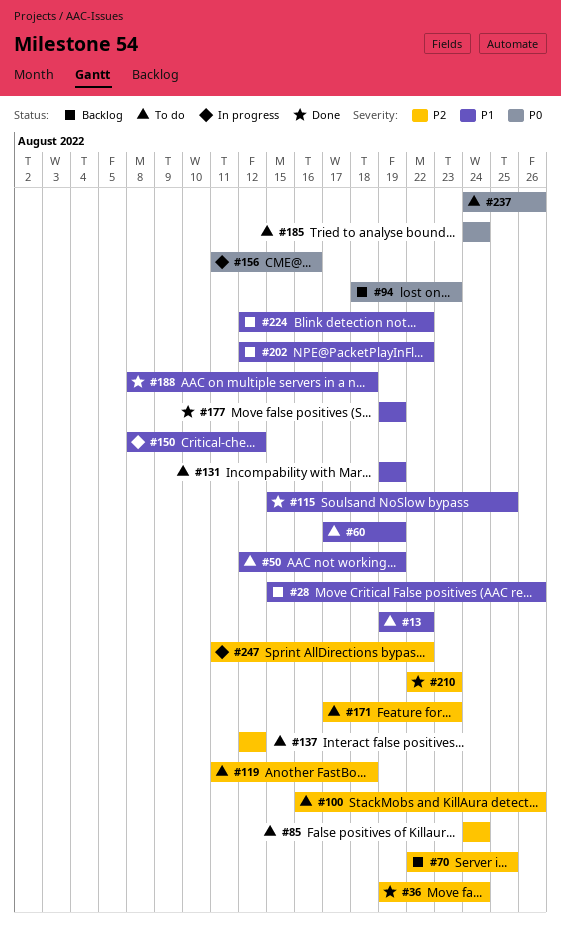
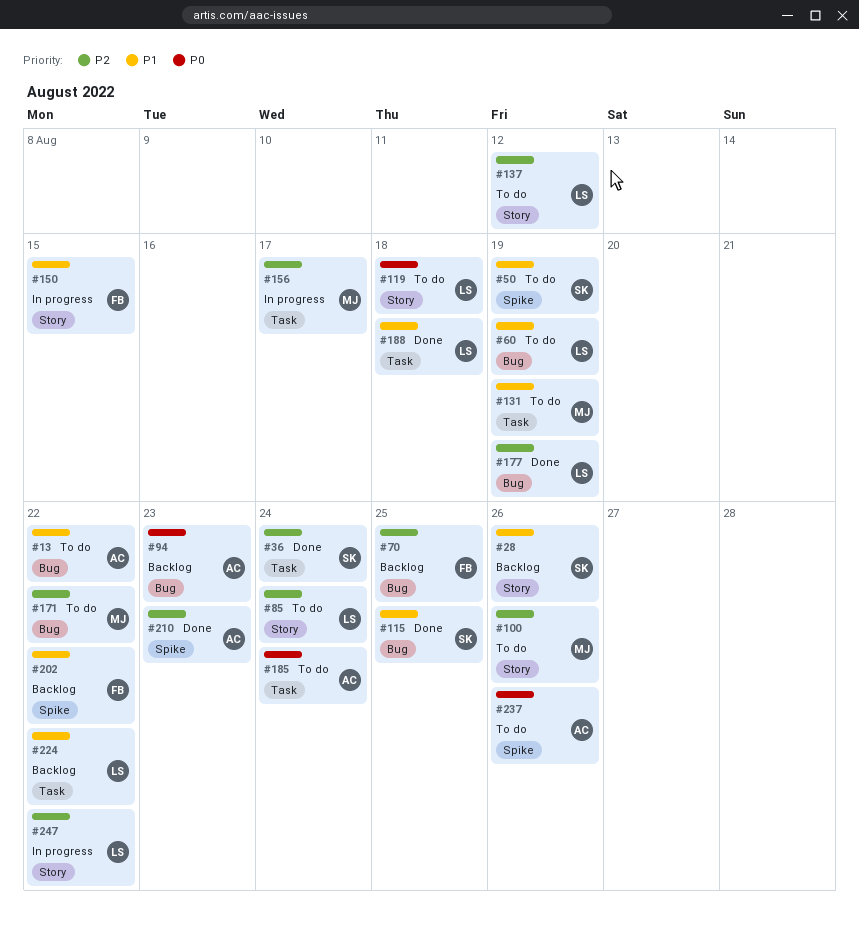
#119, priority: P2 -> P0
#150, due: Aug 12 -> Aug 15
#156, priority: P0 -> P2
#156, due: Aug 16 -> Aug 17
#171, due: Aug 23 -> Aug 22
#177, priority: P1 -> P2

